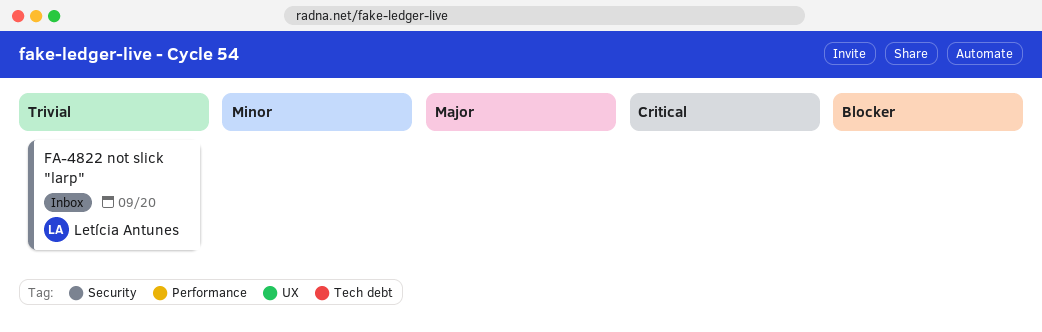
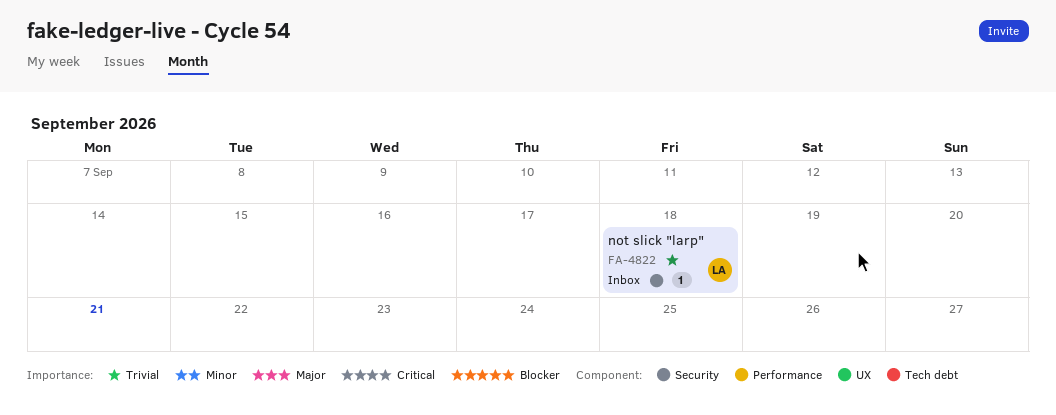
FA-4822, due: Sep 20 -> Sep 18

